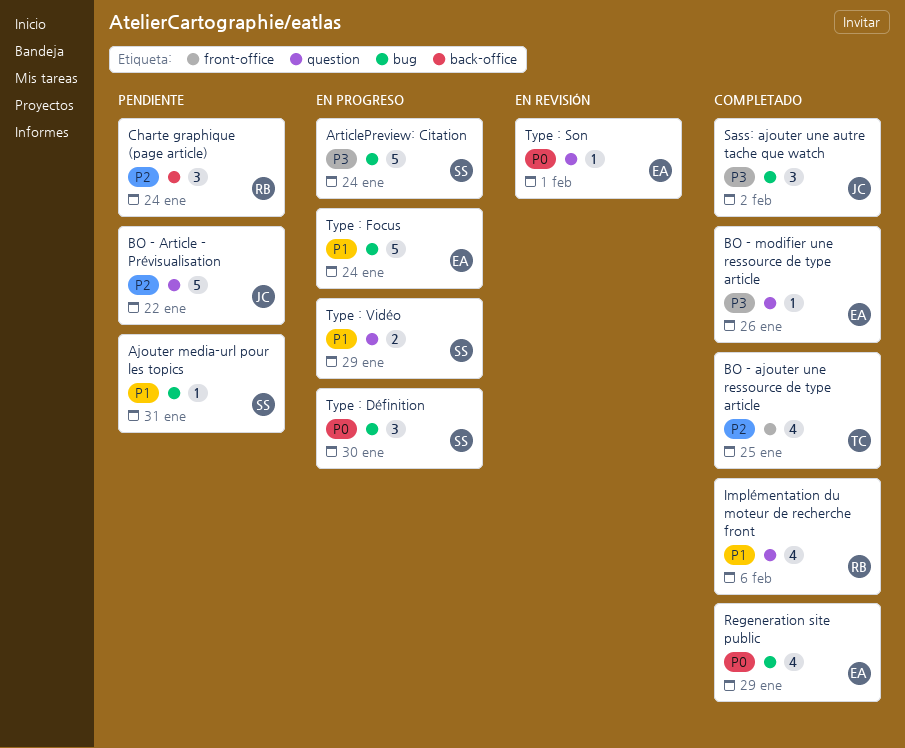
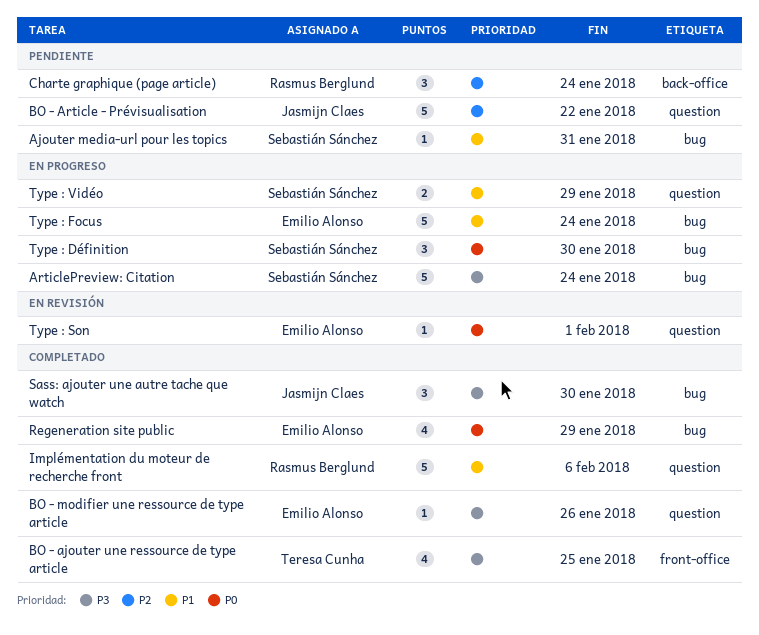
BO - ajouter une ressource de type article, priority: P2 -> P3
Implémentation du moteur de recherche front, estimate: 4 -> 5
Sass: ajouter une autre tache que watch, due: Feb 2 -> Jan 30

